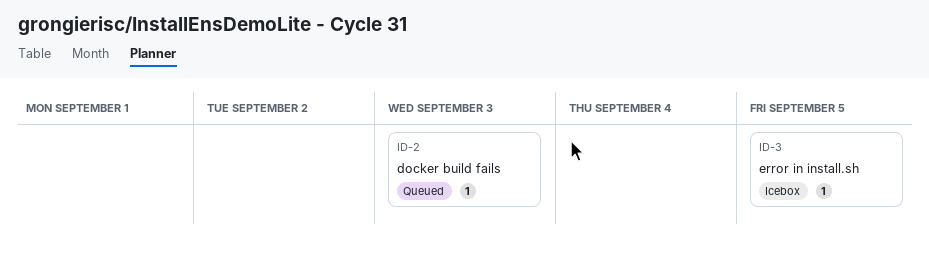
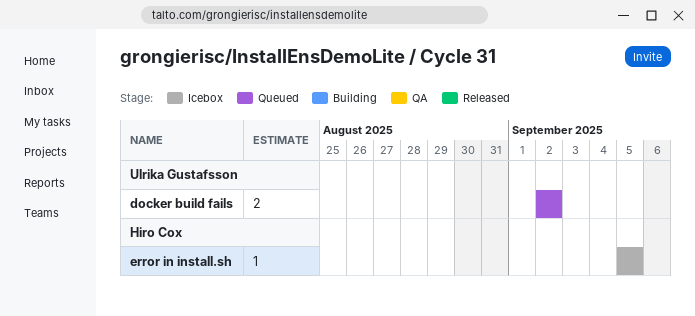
docker build fails, estimate: 1 -> 2
docker build fails, due: Sep 3 -> Sep 2

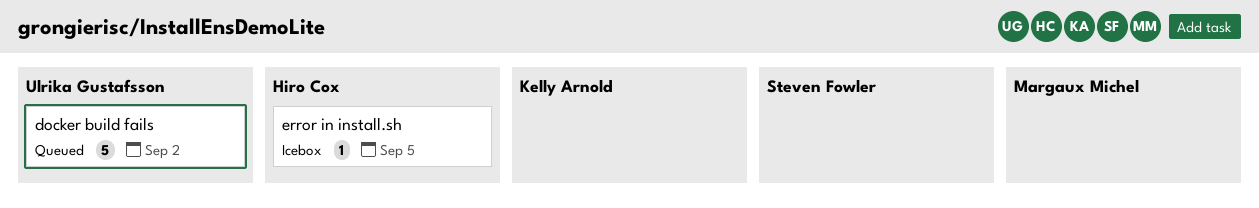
docker build fails, estimate: 2 -> 5

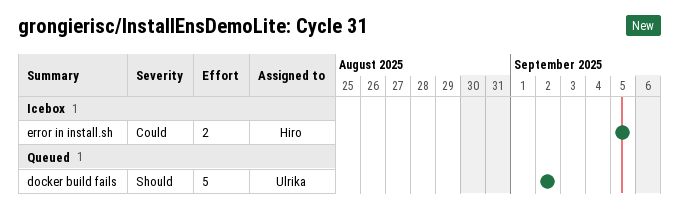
error in install.sh, estimate: 1 -> 2

